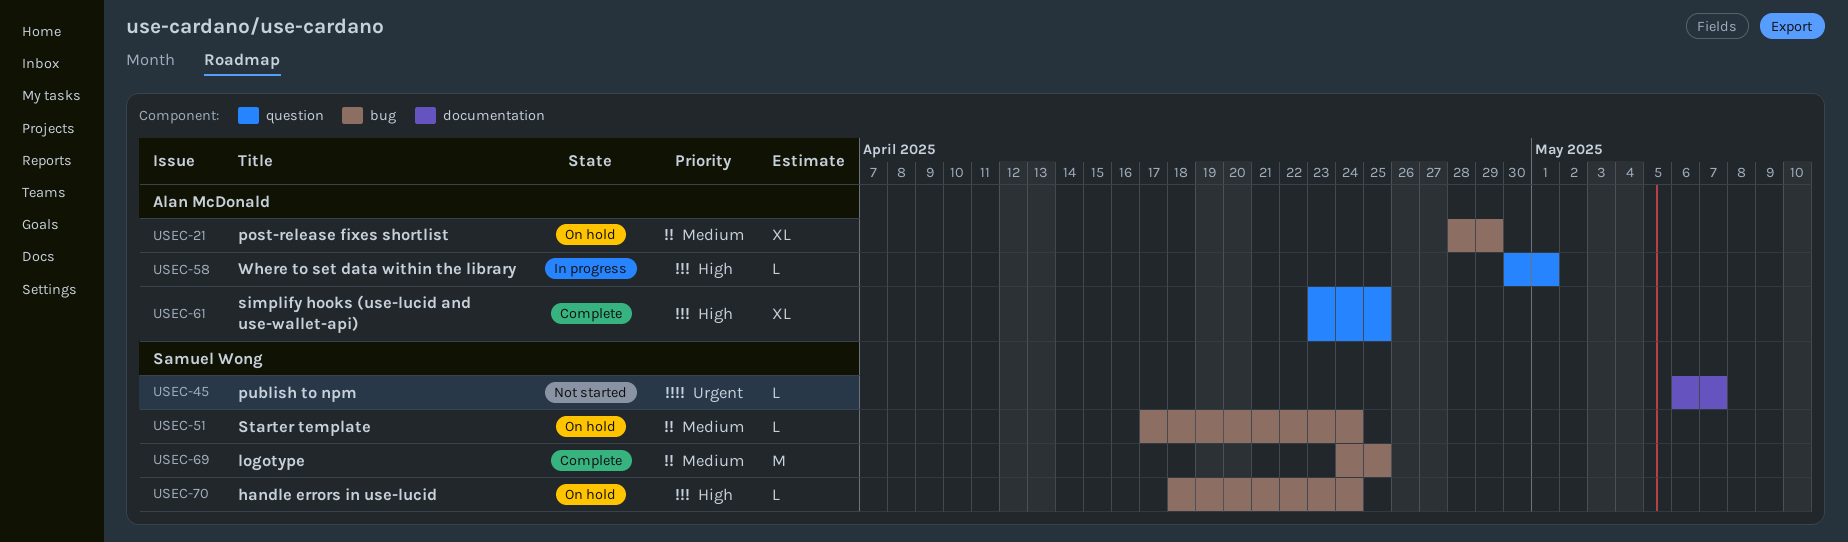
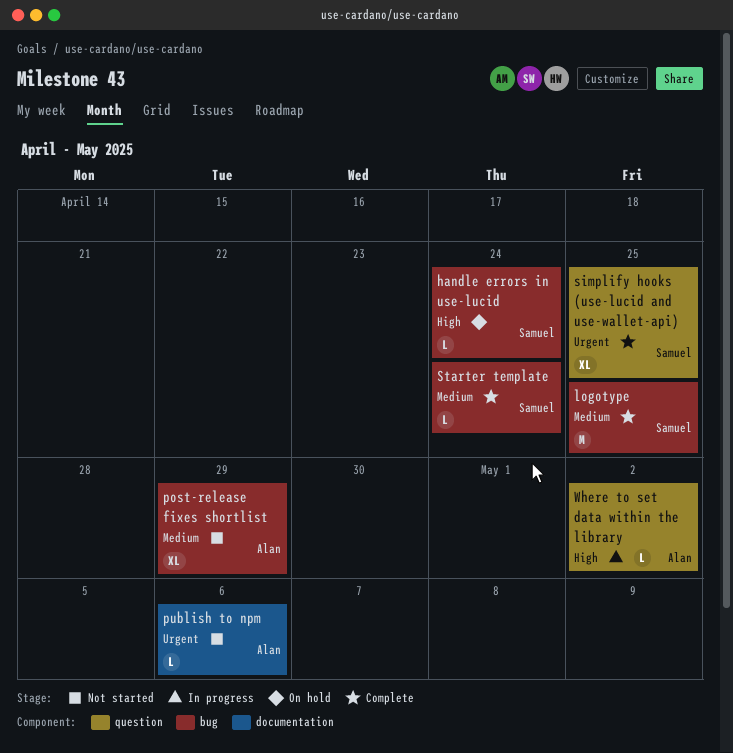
post-release fixes shortlist, status: On hold -> Not started
publish to npm, owner: Samuel Wong -> Alan McDonald
publish to npm, due: May 7 -> May 6
simplify hooks (use-lucid and use-wallet-api), owner: Alan McDonald -> Samuel Wong
simplify hooks (use-lucid and use-wallet-api), priority: High -> Urgent
Starter template, status: On hold -> Complete
Where to set data within the library, due: May 1 -> May 2

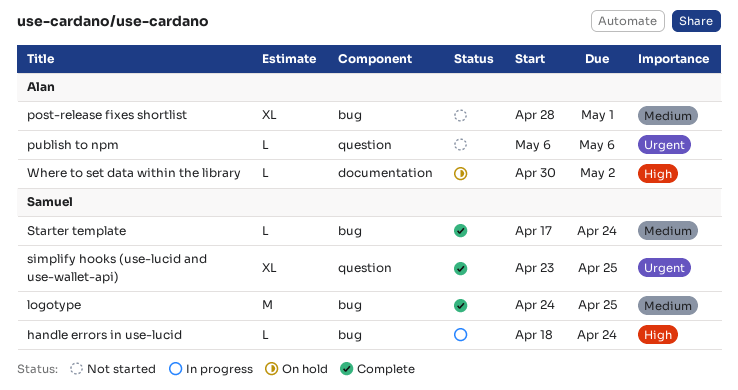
handle errors in use-lucid, status: On hold -> In progress
post-release fixes shortlist, due: Apr 29 -> May 1
publish to npm, label: documentation -> question
Where to set data within the library, status: In progress -> On hold
Where to set data within the library, label: question -> documentation

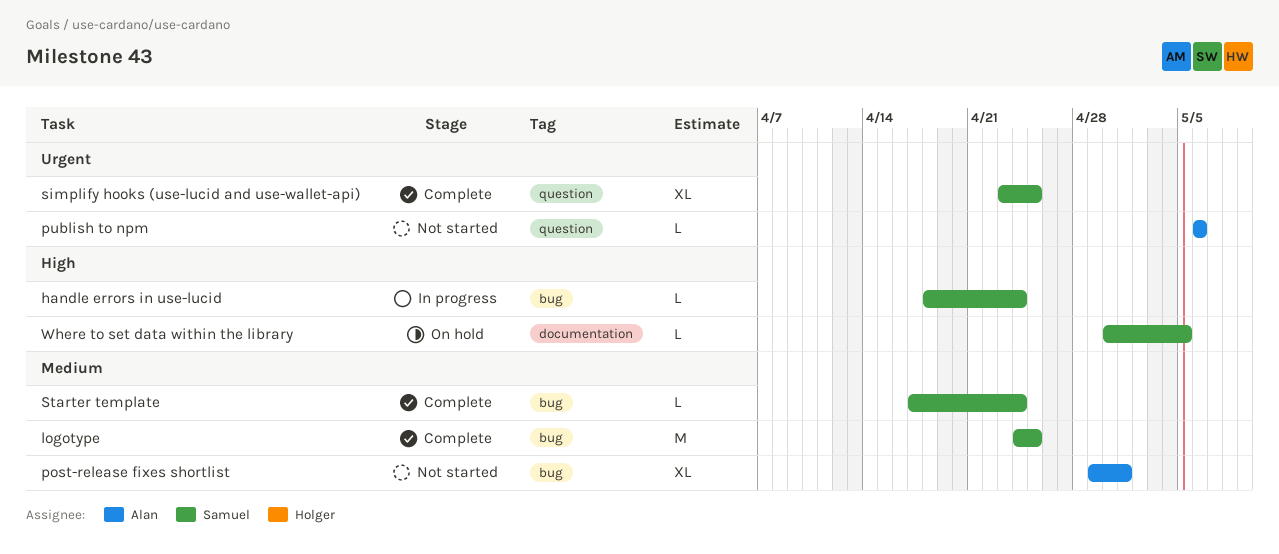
post-release fixes shortlist, start: Apr 28 -> Apr 29
Where to set data within the library, owner: Alan -> Samuel
Where to set data within the library, due: May 2 -> May 5

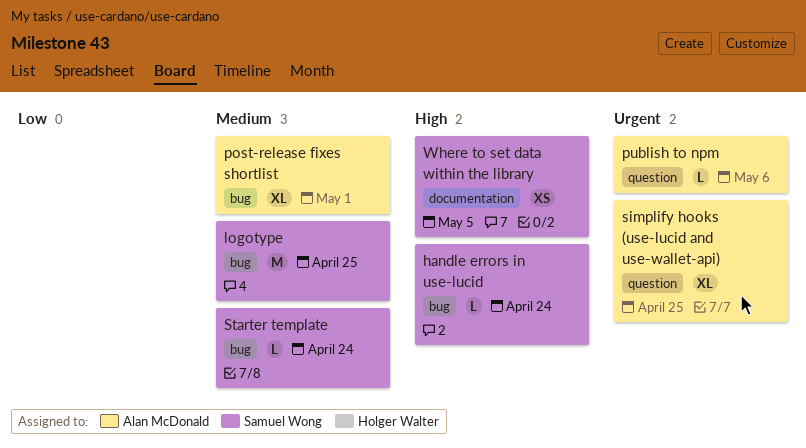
simplify hooks (use-lucid and use-wallet-api), owner: Samuel Wong -> Alan McDonald
Where to set data within the library, estimate: L -> XS

